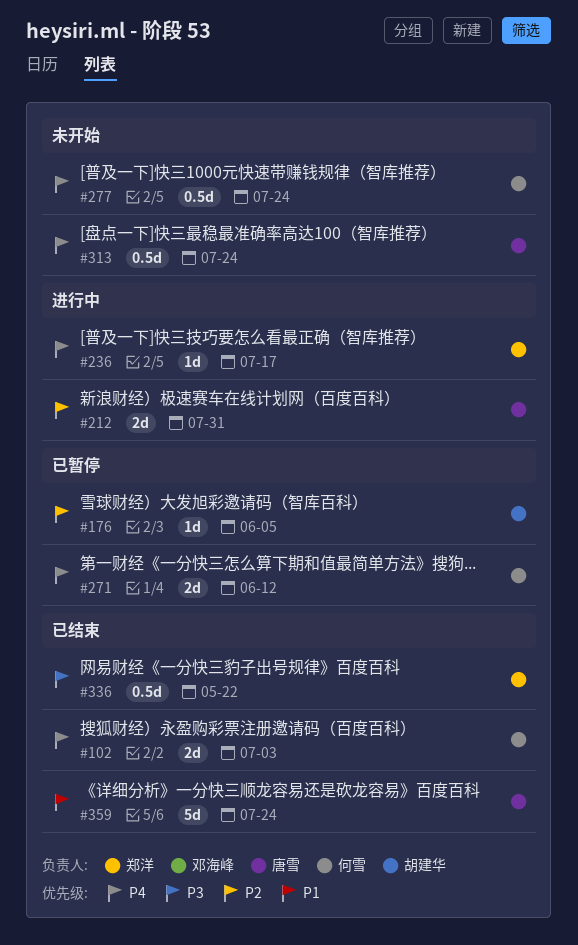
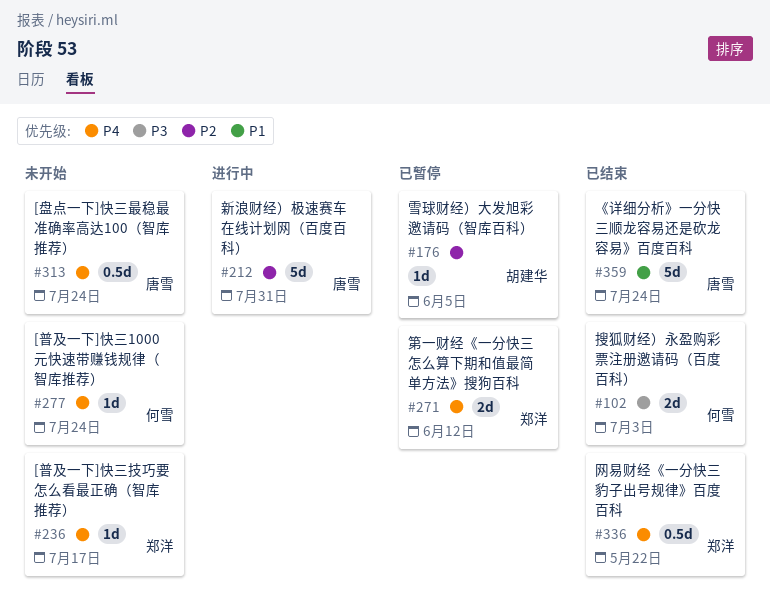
#102, priority: P4 -> P3
#212, estimate: 2d -> 5d
#236, status: 进行中 -> 未开始
#271, owner: 何雪 -> 郑洋
#277, estimate: 0.5d -> 1d
#336, priority: P3 -> P4

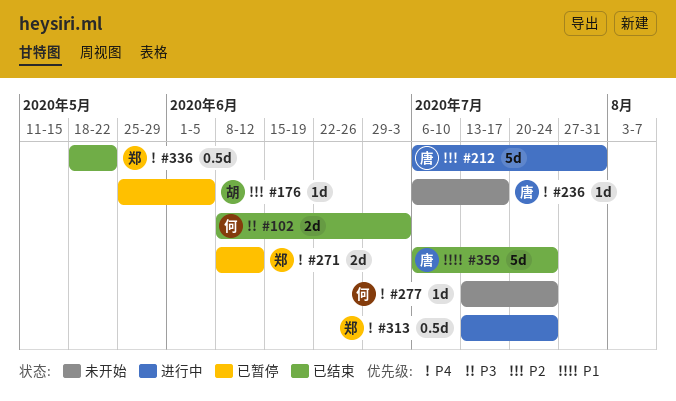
#236, owner: 郑洋 -> 唐雪
#313, status: 未开始 -> 进行中
#313, owner: 唐雪 -> 郑洋

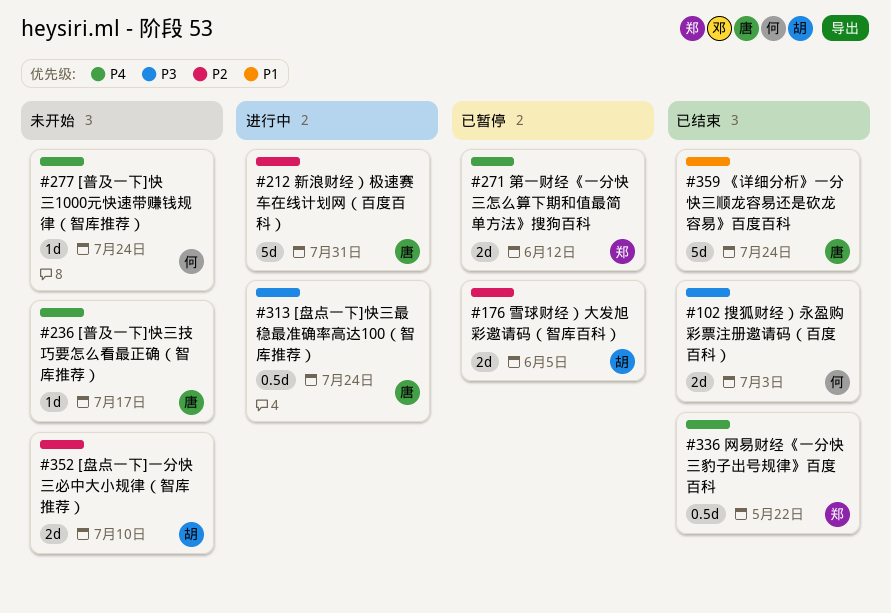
#176, estimate: 1d -> 2d
#313, owner: 郑 -> 唐
#313, priority: P4 -> P3
#352: none -> present

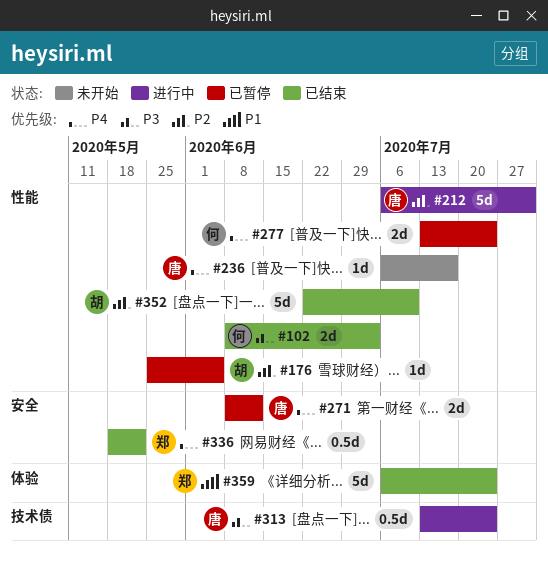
#176, estimate: 2d -> 1d
#271, owner: 郑 -> 唐
#277, status: 未开始 -> 已暂停
#277, estimate: 1d -> 2d
#352, status: 未开始 -> 已结束
#352, estimate: 2d -> 5d
#359, owner: 唐 -> 郑

